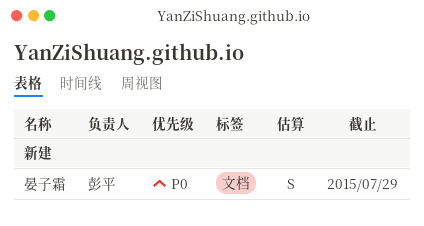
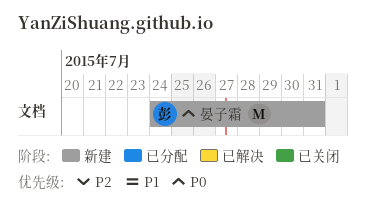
晏子霜, estimate: S -> M
晏子霜, due: Jul 29 -> Jul 31

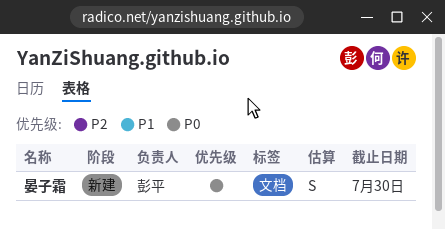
晏子霜, estimate: M -> S
晏子霜, due: Jul 31 -> Jul 30

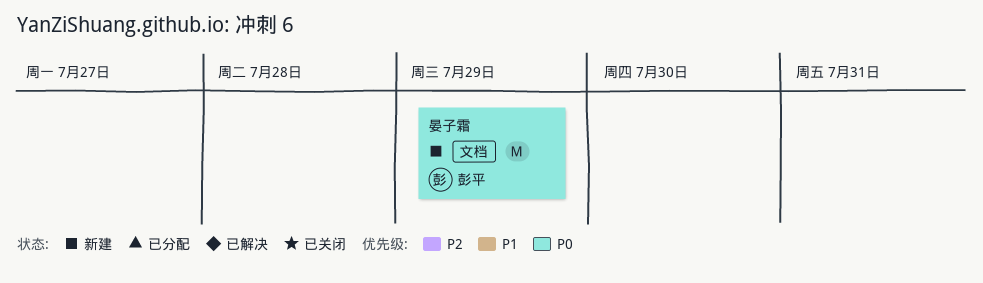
晏子霜, estimate: S -> M
晏子霜, due: Jul 30 -> Jul 29

